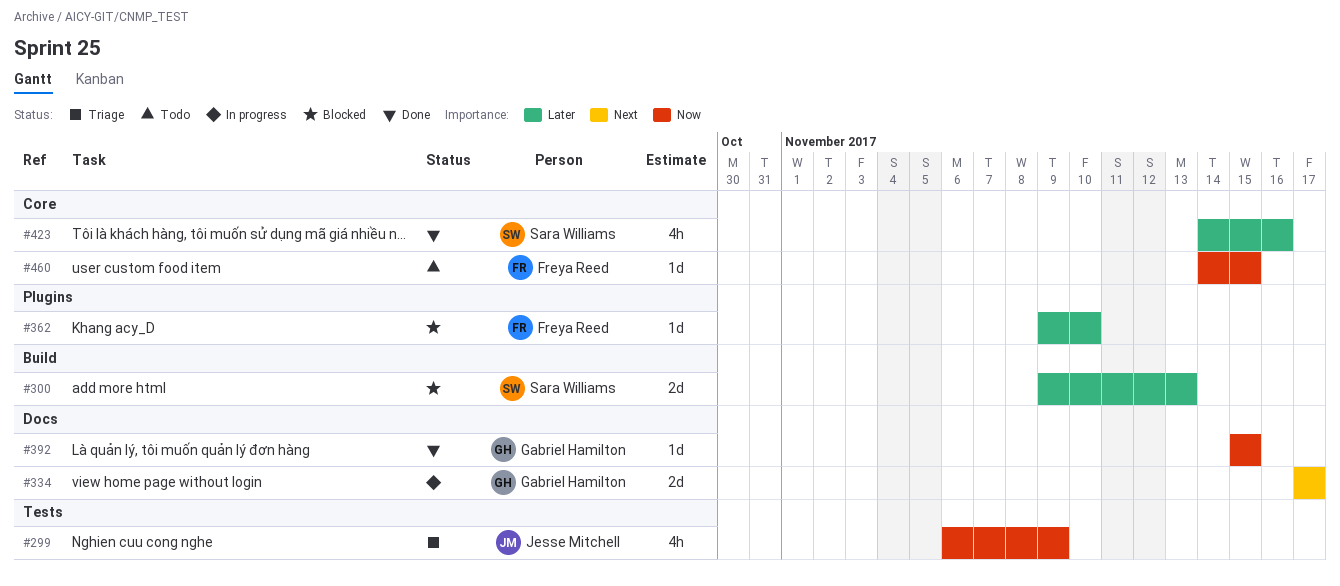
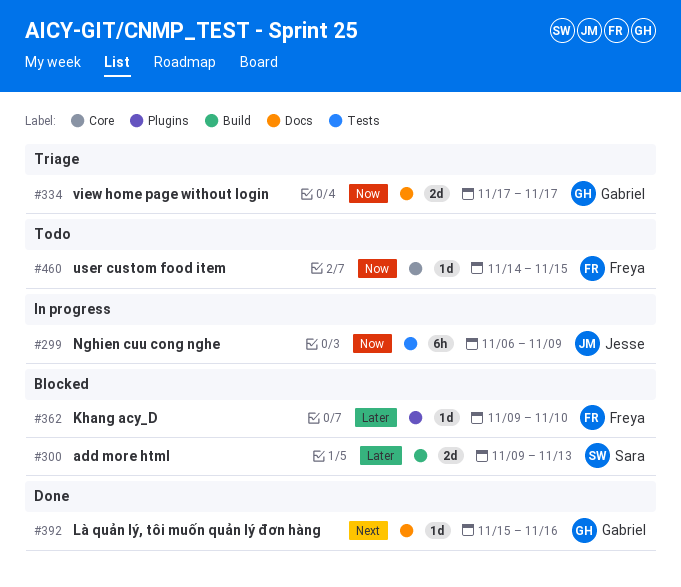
#299, status: Triage -> In progress
#299, estimate: 4h -> 6h
#334, status: In progress -> Triage
#334, priority: Next -> Now
#392, priority: Now -> Next
#392, due: Nov 15 -> Nov 16
#423: present -> none

